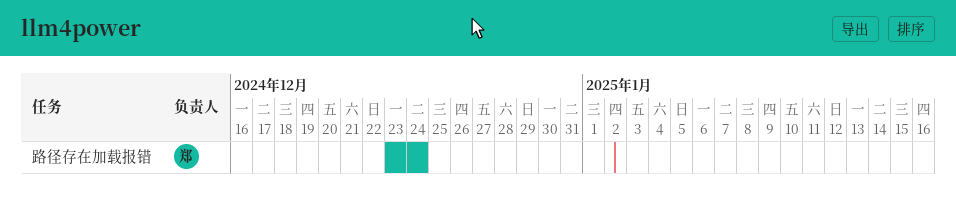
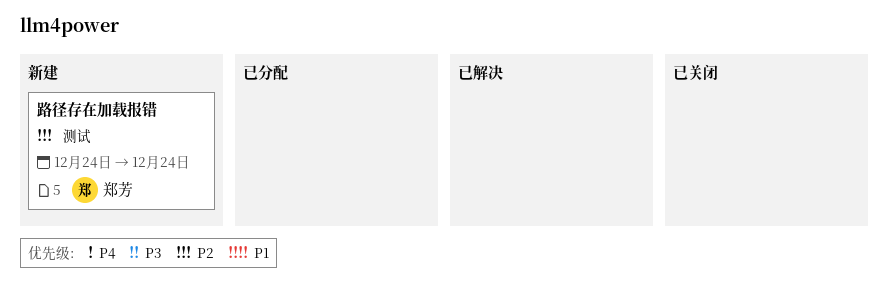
路径存在加载报错, start: Dec 23 -> Dec 24

